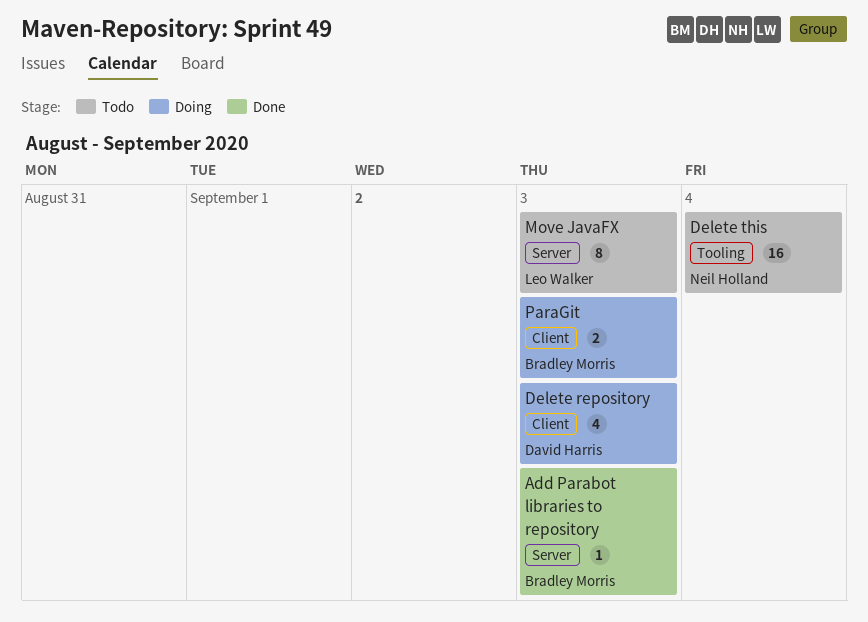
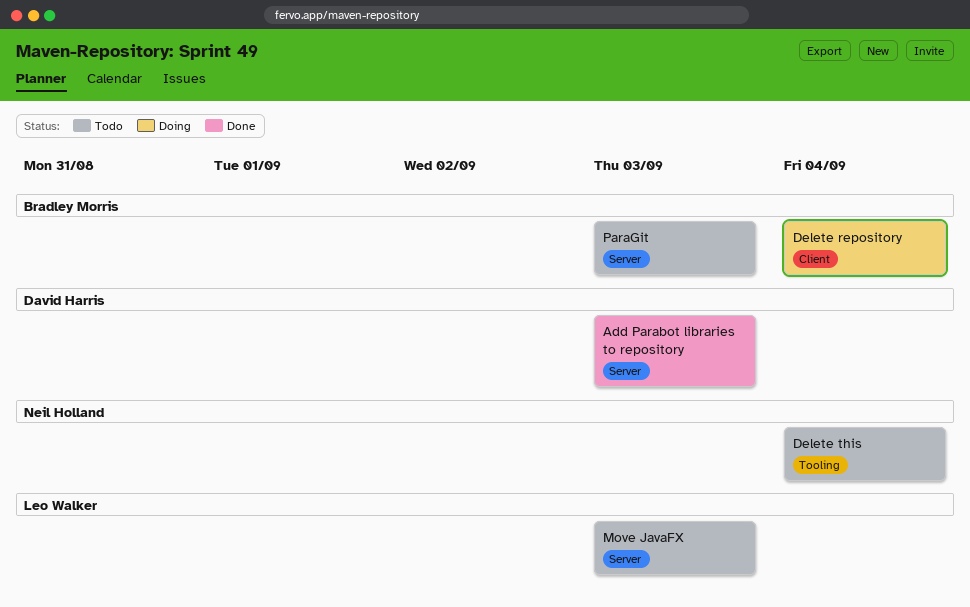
Add Parabot libraries to repository, owner: Bradley Morris -> David Harris
Delete repository, owner: David Harris -> Bradley Morris
Delete repository, due: Sep 3 -> Sep 4
ParaGit, status: Doing -> Todo
ParaGit, label: Client -> Server

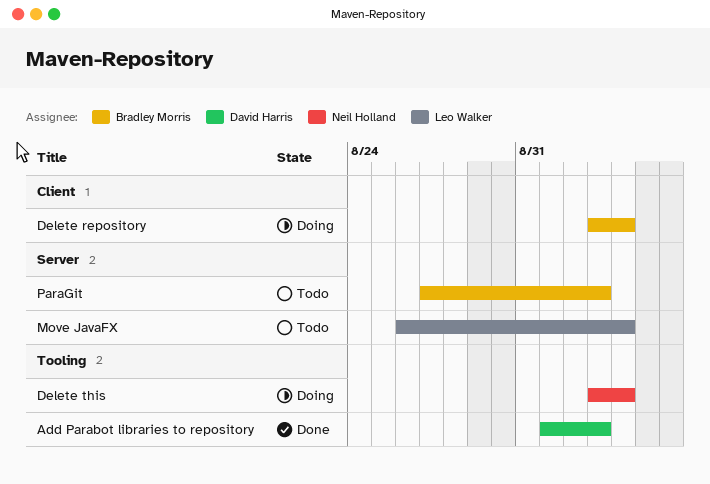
Add Parabot libraries to repository, label: Server -> Tooling
Delete this, status: Todo -> Doing
Move JavaFX, due: Sep 3 -> Sep 4

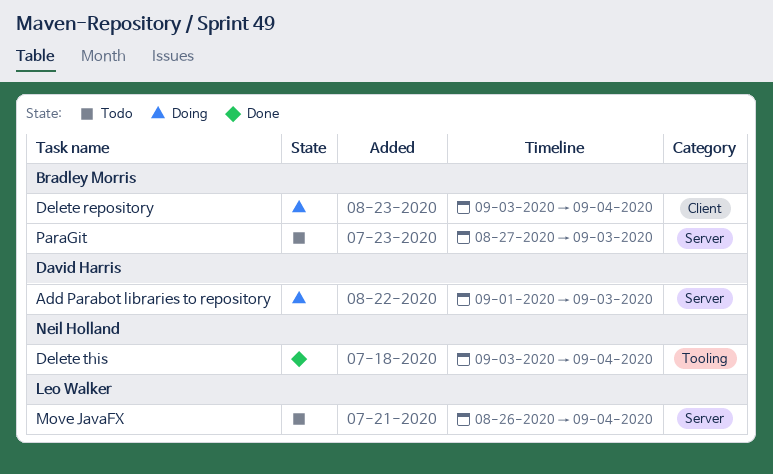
Add Parabot libraries to repository, status: Done -> Doing
Add Parabot libraries to repository, label: Tooling -> Server
Delete this, status: Doing -> Done

